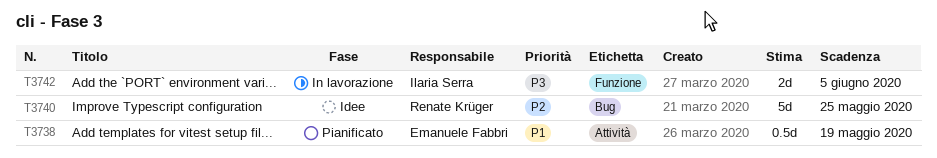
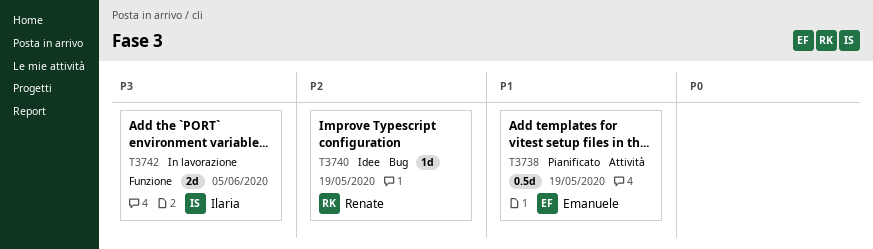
T3740, estimate: 5d -> 1d
T3740, due: May 25 -> May 19

